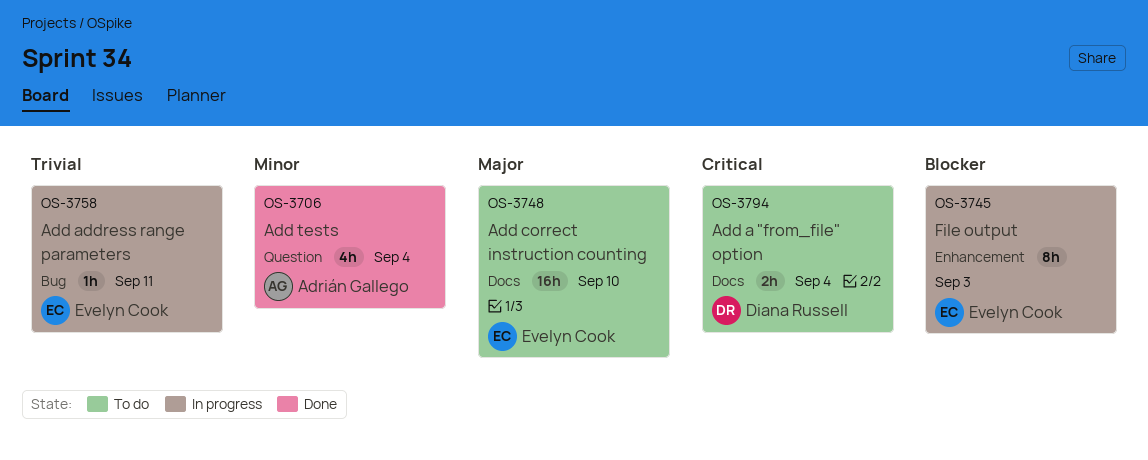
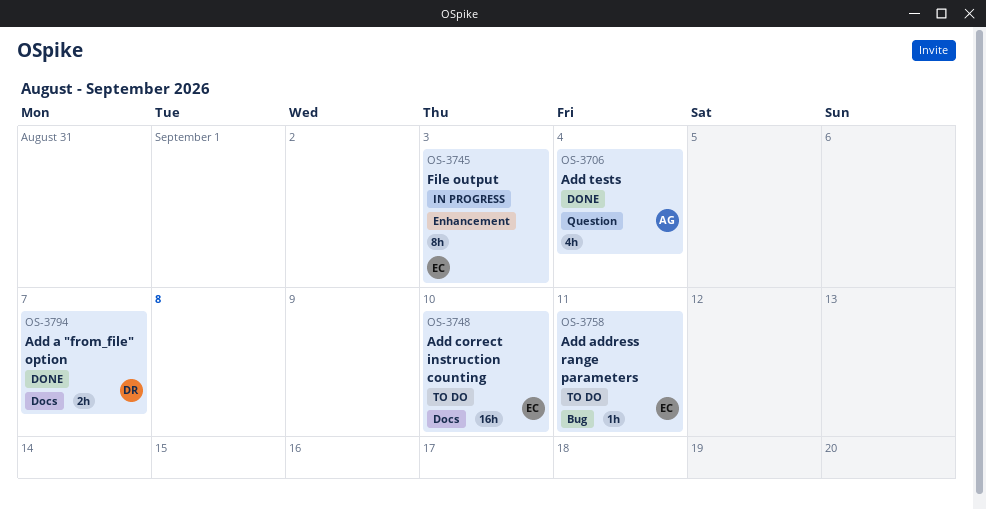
OS-3758, status: In progress -> To do
OS-3794, status: To do -> Done
OS-3794, due: Sep 4 -> Sep 7

